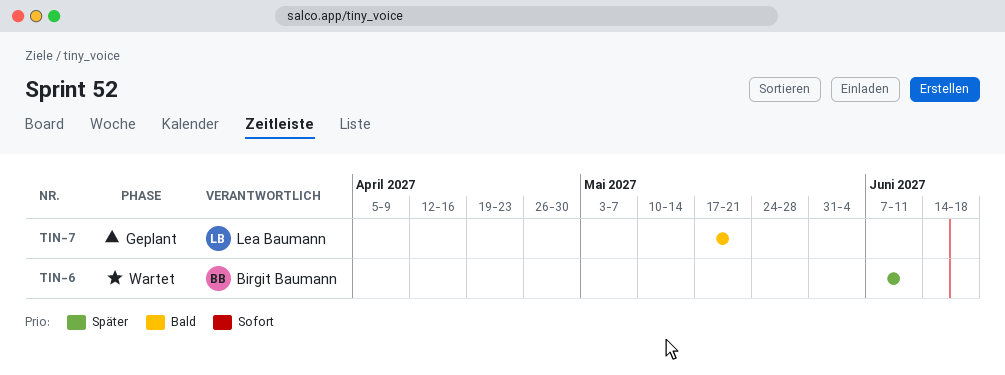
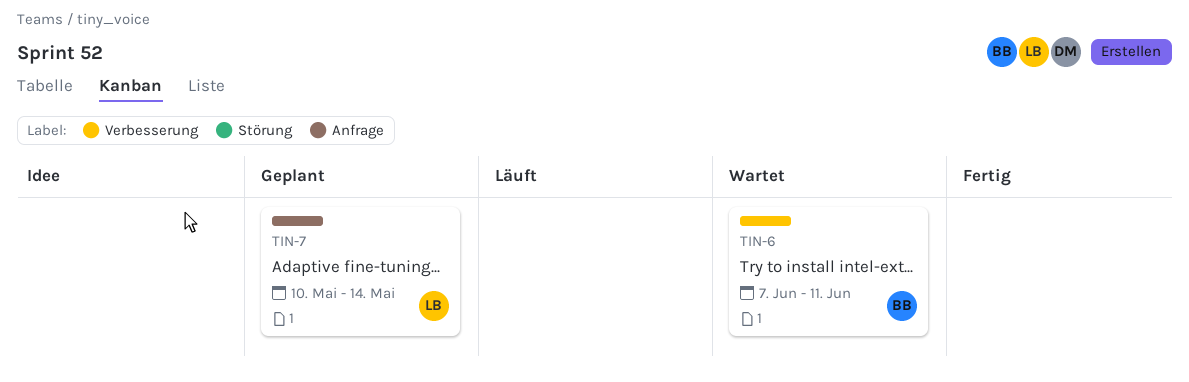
TIN-7, start: May 17 -> May 10
TIN-7, due: May 21 -> May 14

